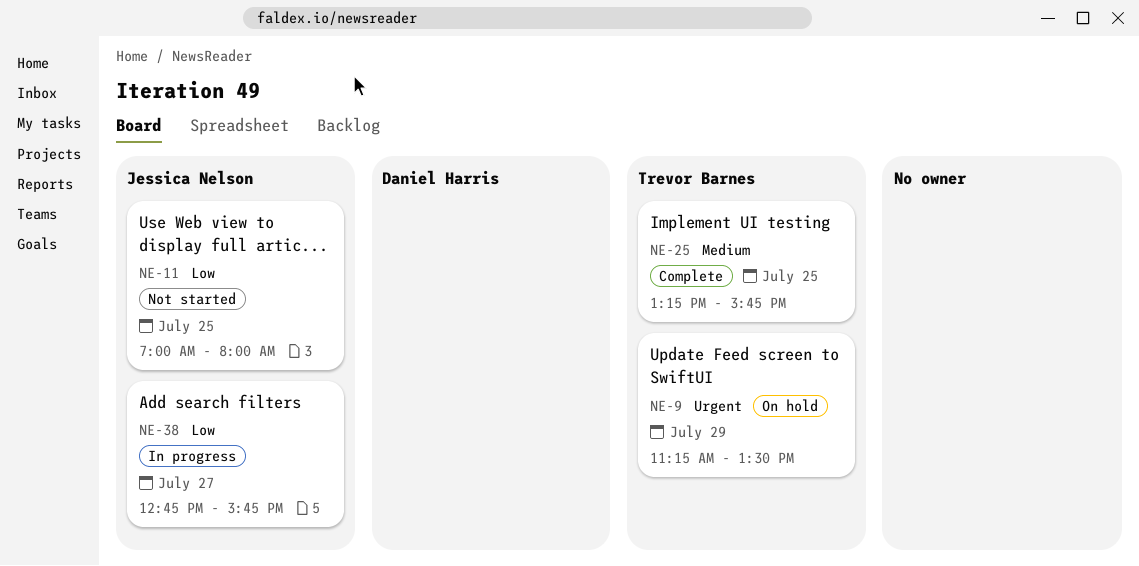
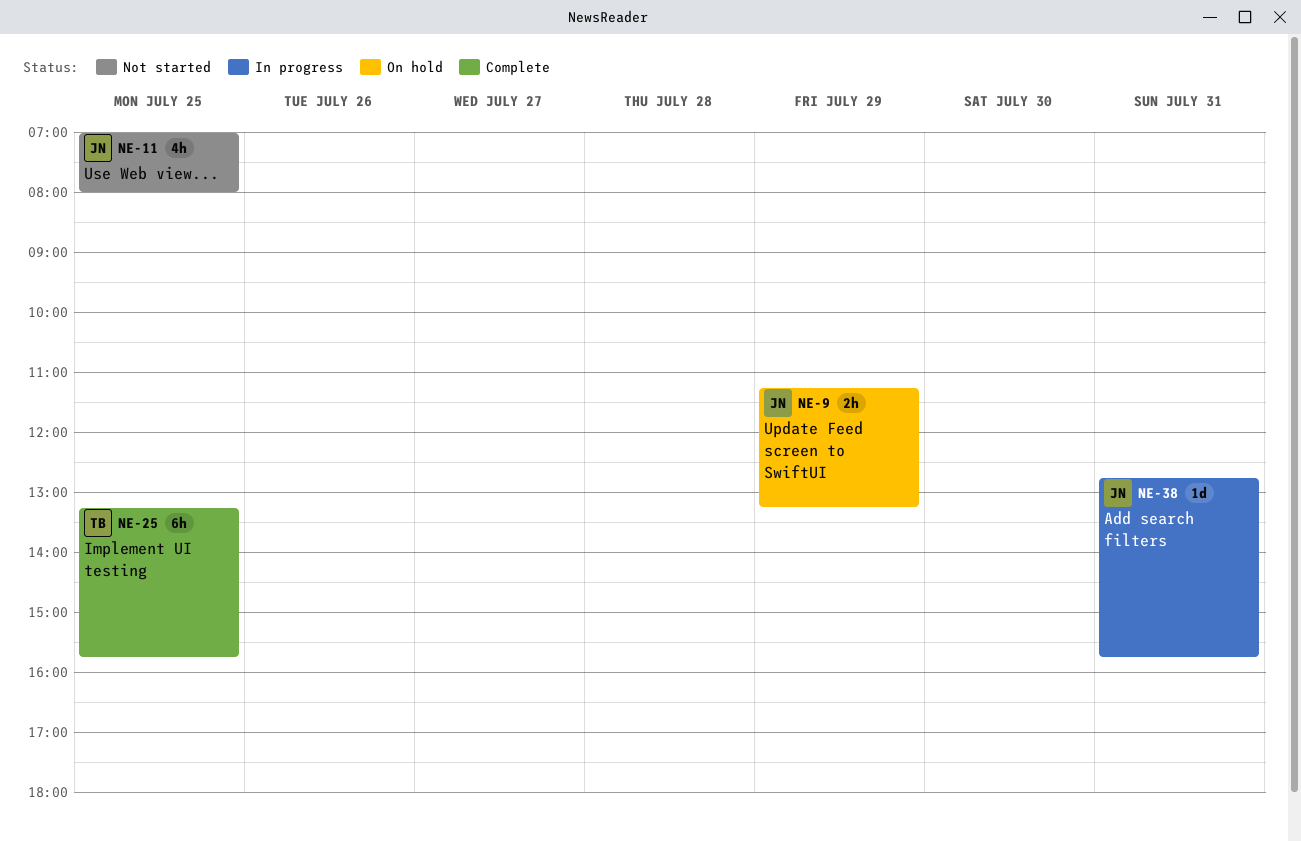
NE-9, owner: Trevor Barnes -> Jessica Nelson
NE-9, ends: 13:30 -> 13:15
NE-38, day: Jul 27 -> Jul 31

